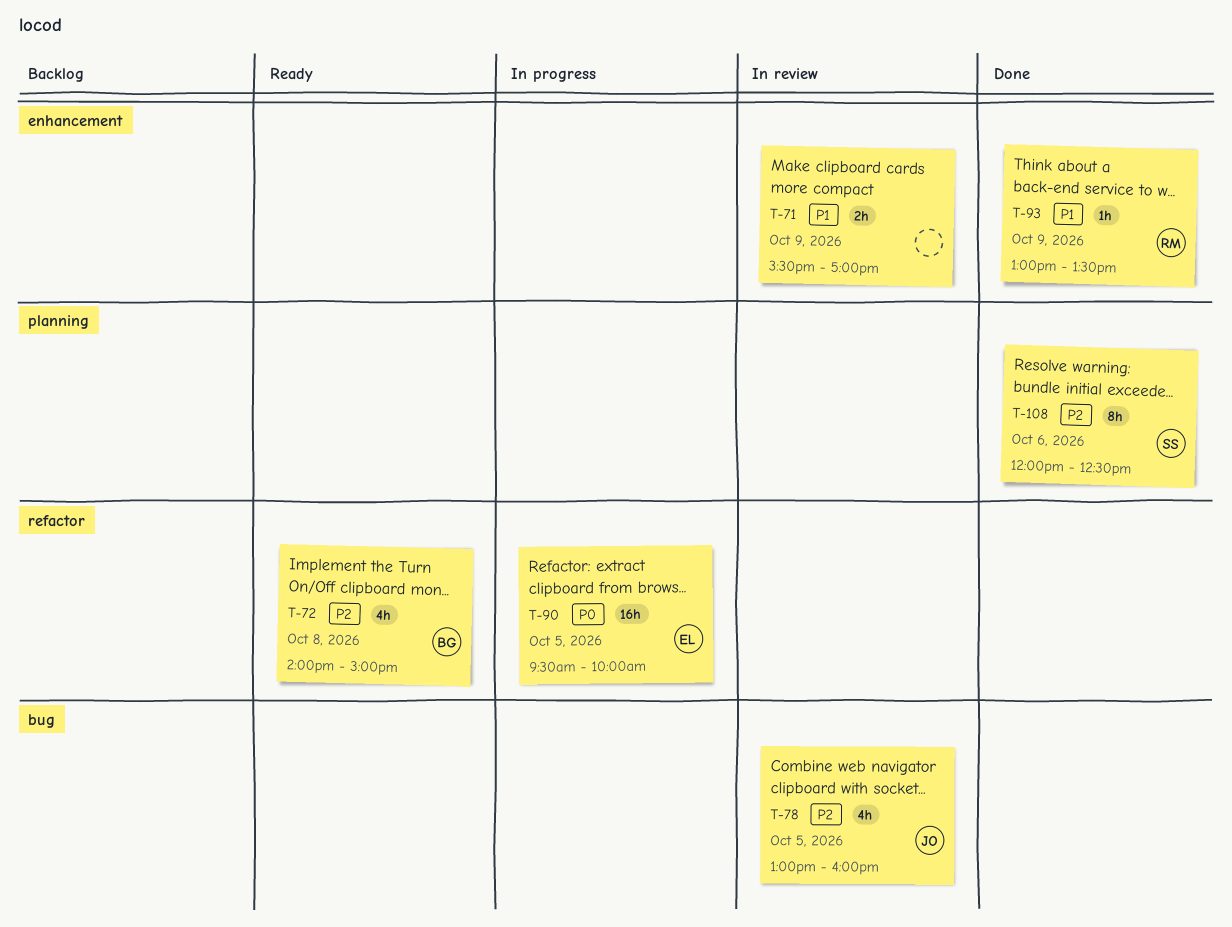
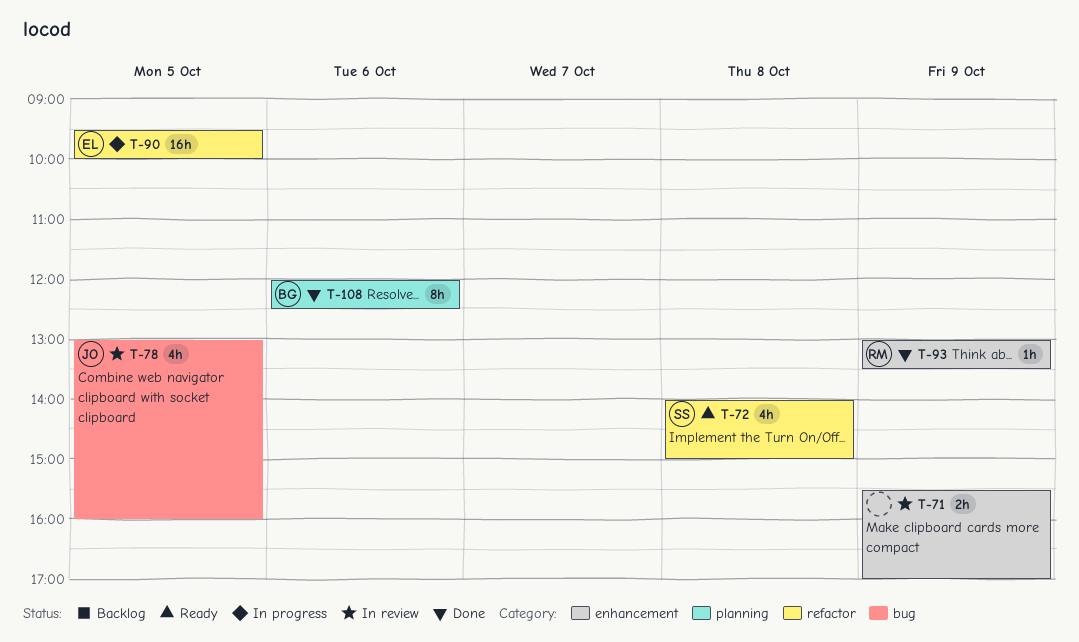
T-72, owner: BG -> SS
T-108, owner: SS -> BG

